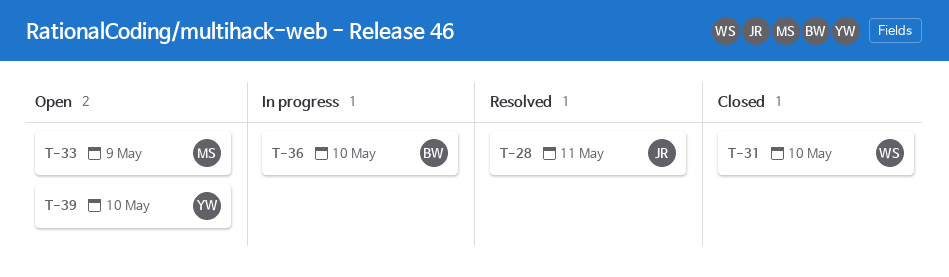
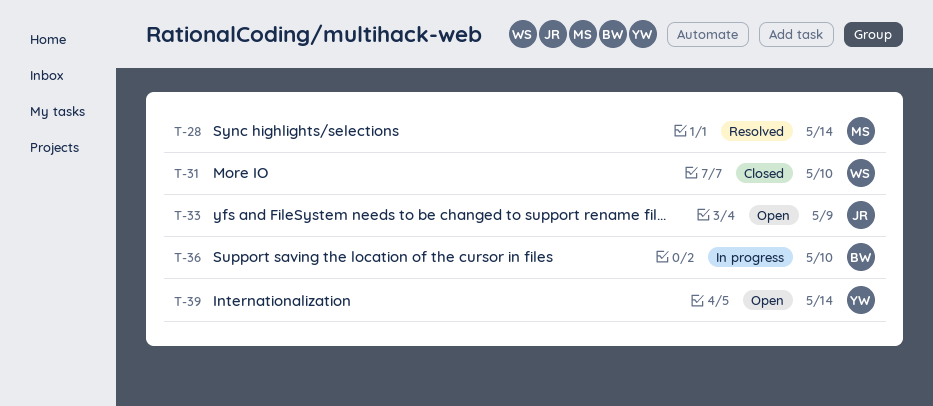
T-28, owner: JR -> MS
T-28, due: May 11 -> May 14
T-33, owner: MS -> JR
T-39, due: May 10 -> May 14

